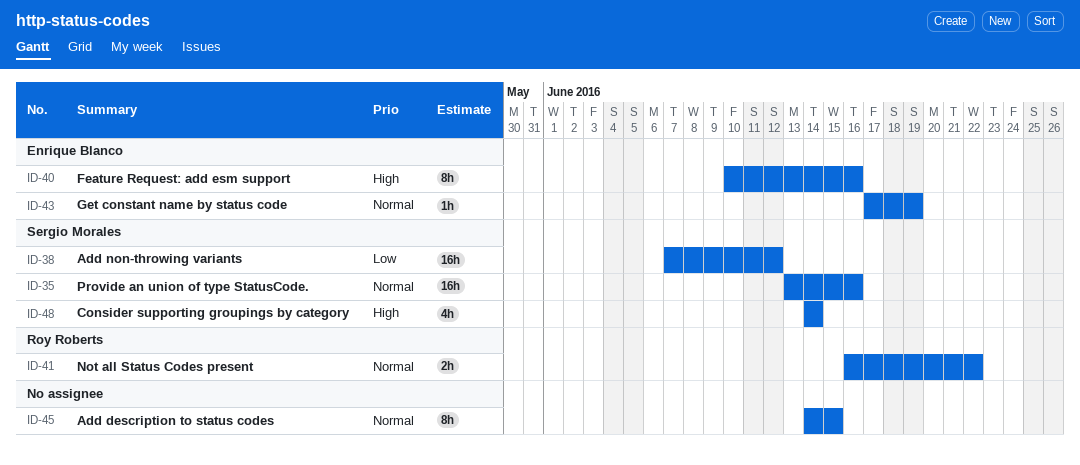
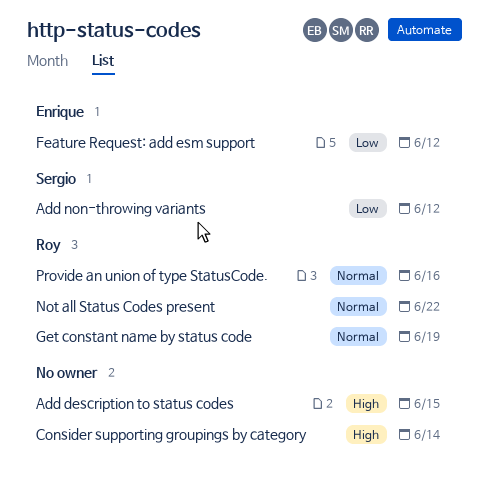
Add description to status codes, priority: Normal -> High
Consider supporting groupings by category, owner: Sergio Morales -> none
Feature Request: add esm support, priority: High -> Low
Feature Request: add esm support, due: Jun 16 -> Jun 12
Get constant name by status code, owner: Enrique Blanco -> Roy Roberts
Provide an union of type StatusCode., owner: Sergio Morales -> Roy Roberts

